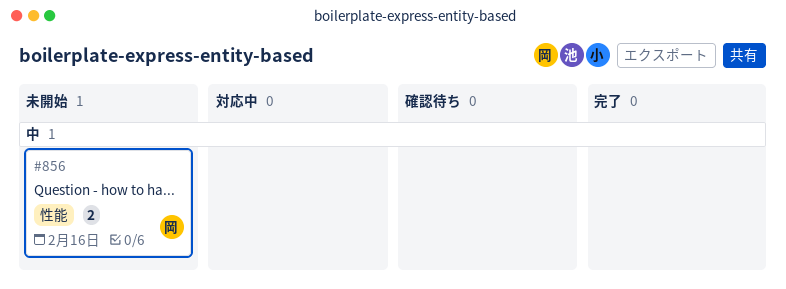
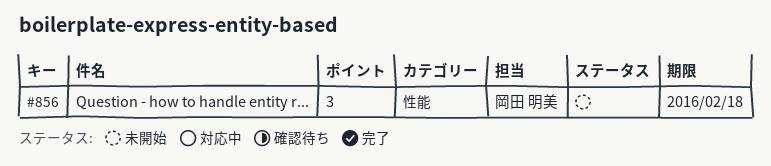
#856, estimate: 2 -> 3
#856, due: Feb 16 -> Feb 18

